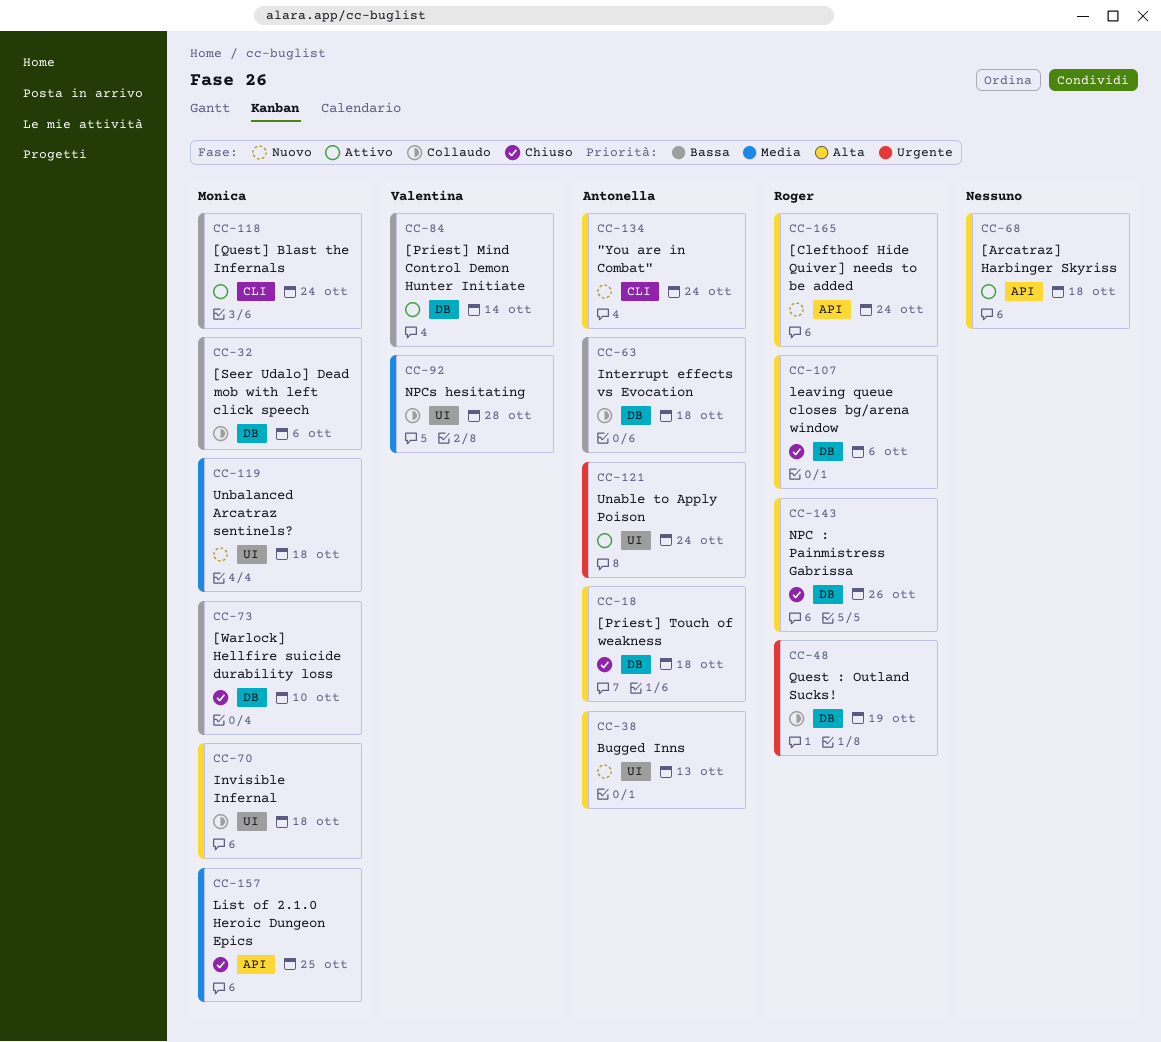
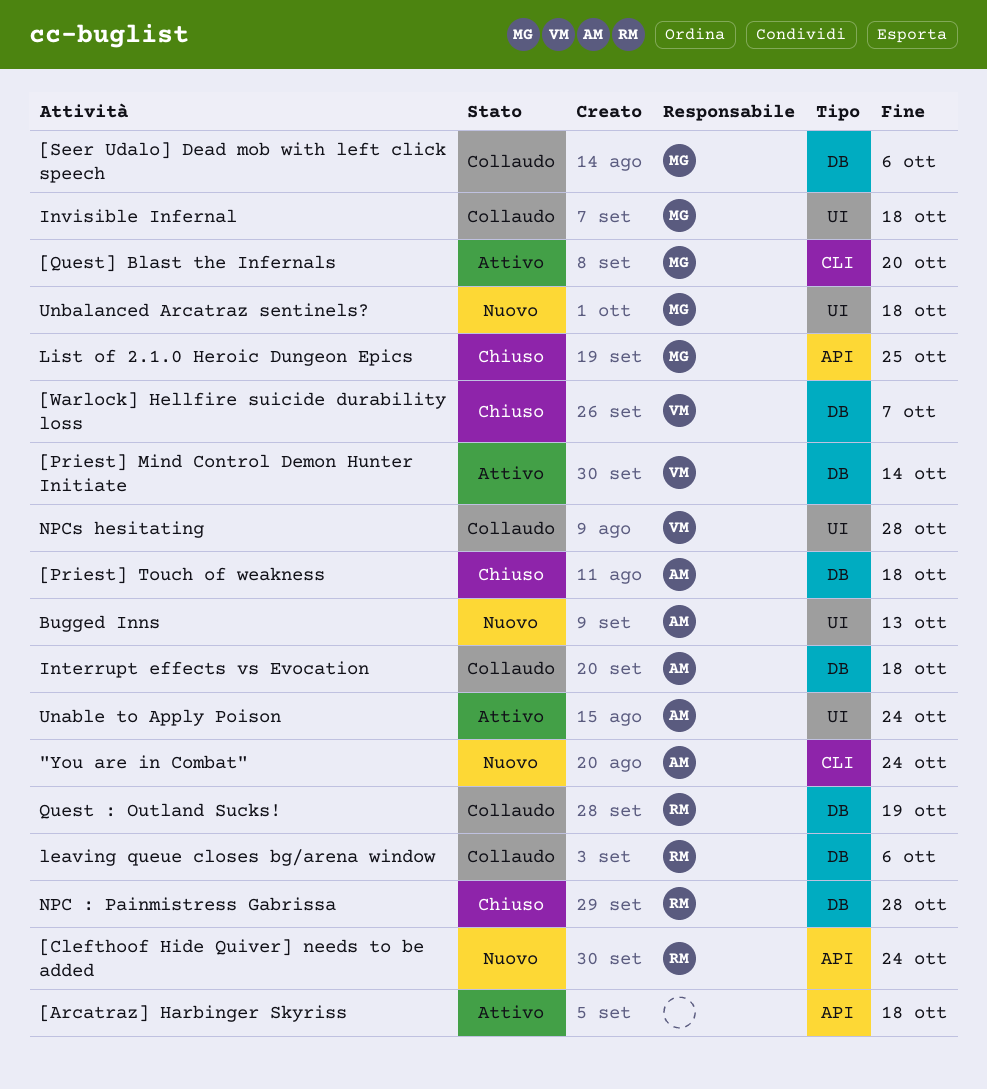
[Quest] Blast the Infernals, due: Oct 24 -> Oct 20
[Warlock] Hellfire suicide durability loss, owner: Monica -> Valentina
[Warlock] Hellfire suicide durability loss, due: Oct 10 -> Oct 7
leaving queue closes bg/arena window, status: Chiuso -> Collaudo
NPC : Painmistress Gabrissa, due: Oct 26 -> Oct 28

